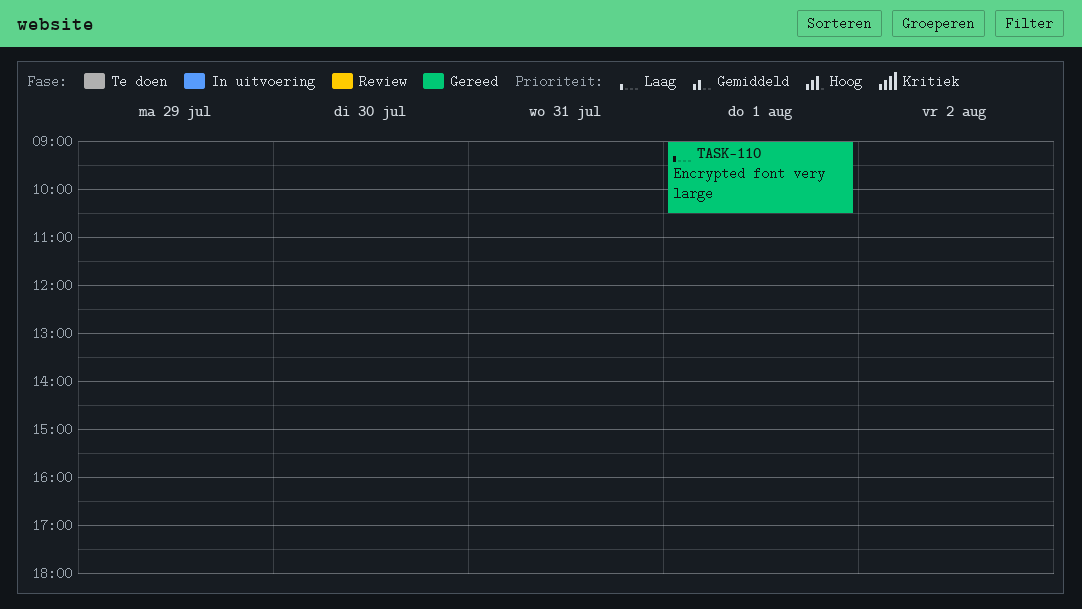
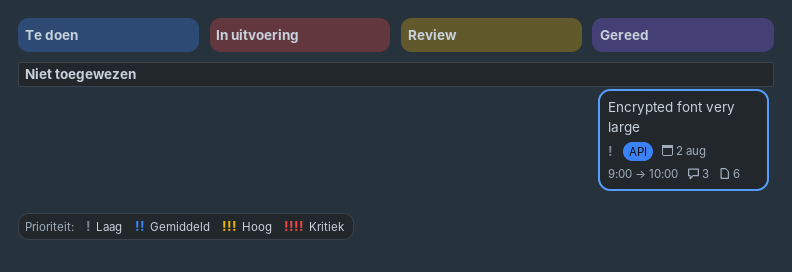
Encrypted font very large, day: Aug 1 -> Aug 2
Encrypted font very large, ends: 10:30 -> 10:00

